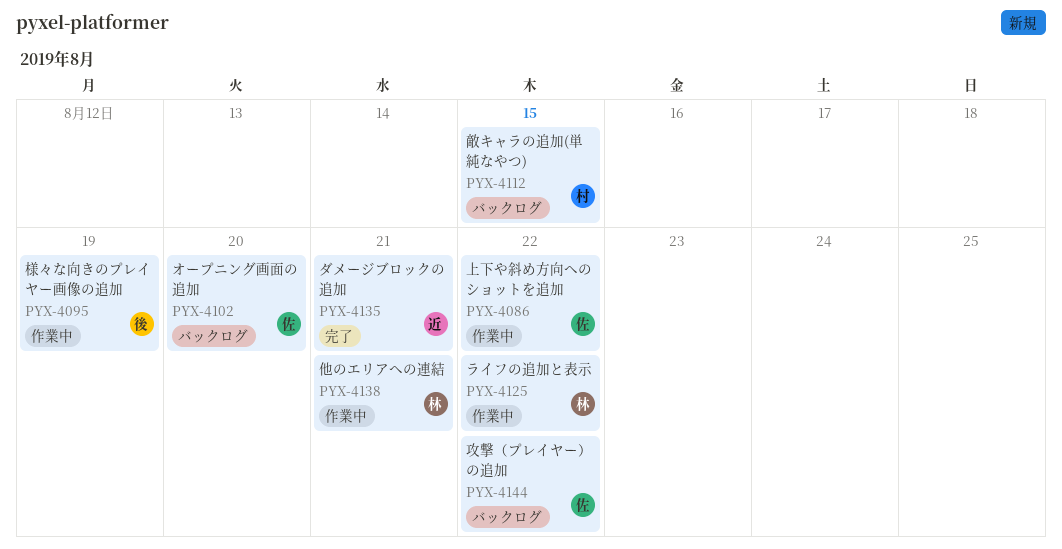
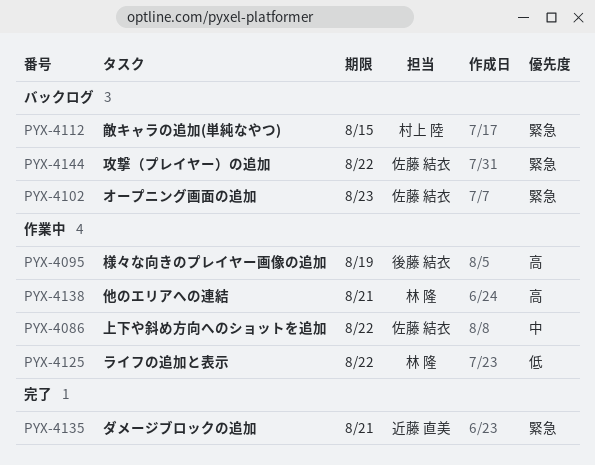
PYX-4102, due: Aug 20 -> Aug 23

